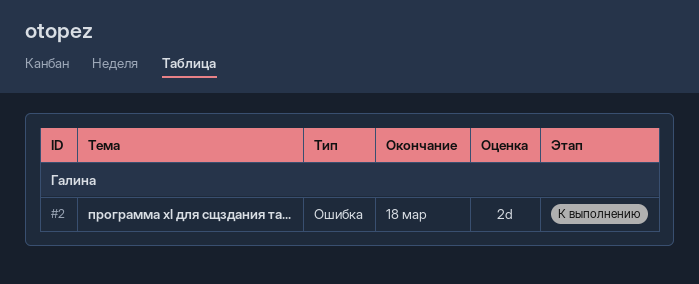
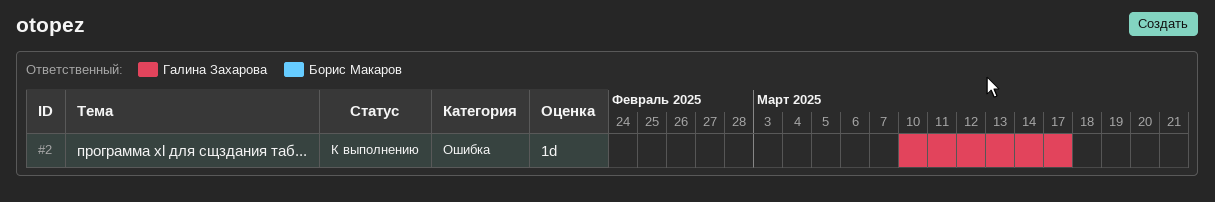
#2, estimate: 2d -> 1d
#2, due: Mar 18 -> Mar 17

